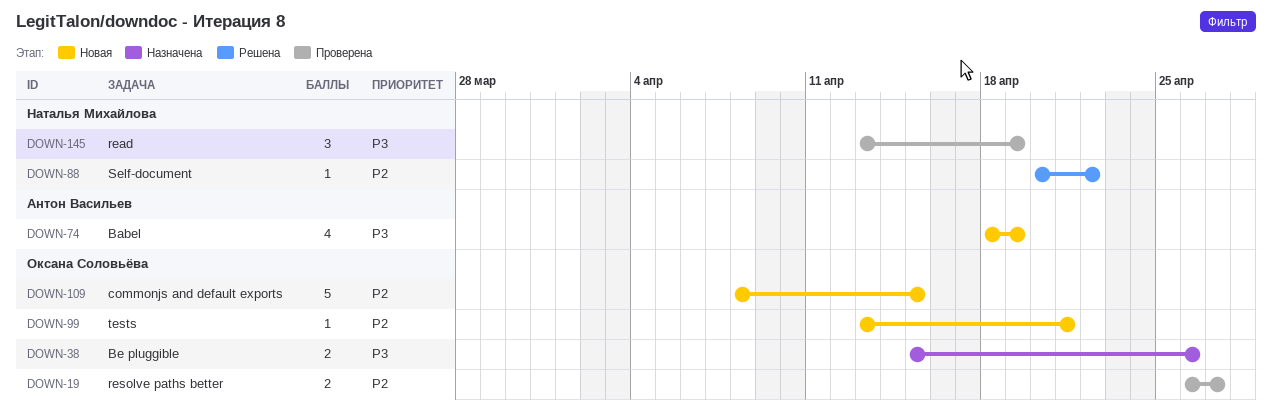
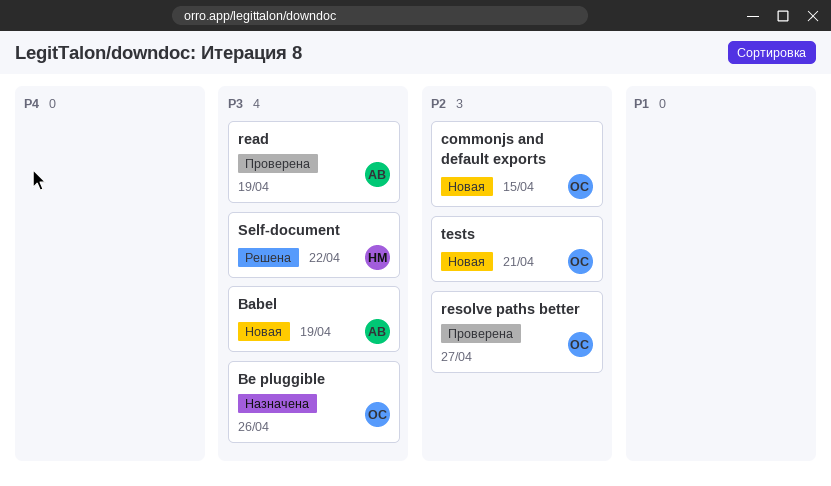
read, owner: Наталья Михайлова -> Антон Васильев
Self-document, priority: P2 -> P3

